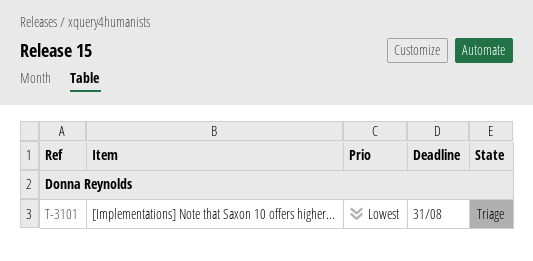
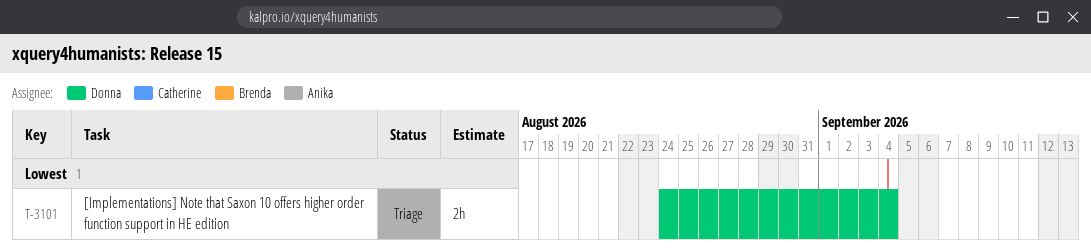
T-3101, due: Aug 31 -> Sep 4

